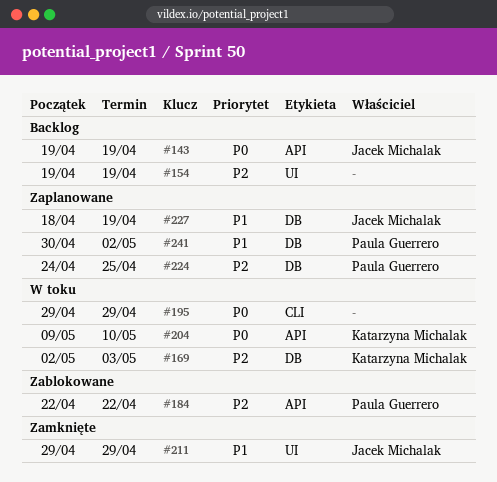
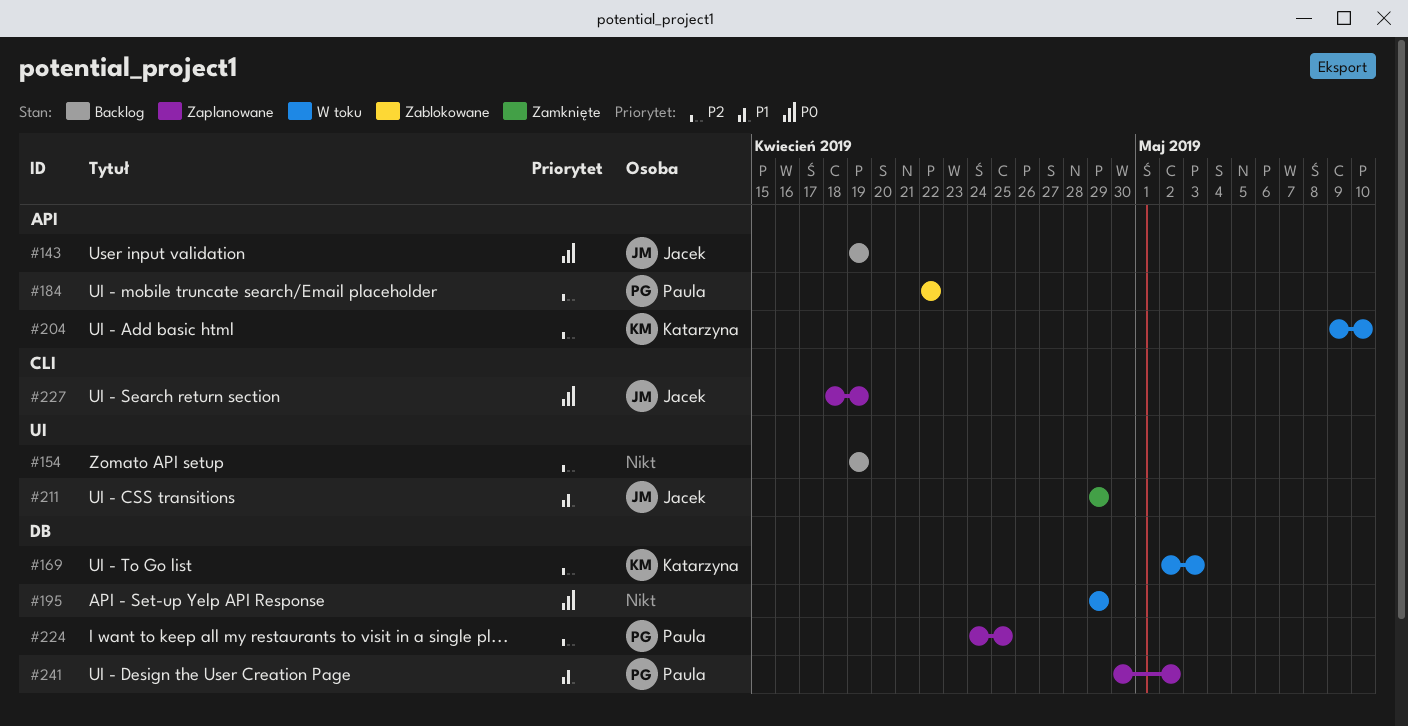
#195, label: CLI -> DB
#204, priority: P0 -> P2
#227, priority: P1 -> P0
#227, label: DB -> CLI

